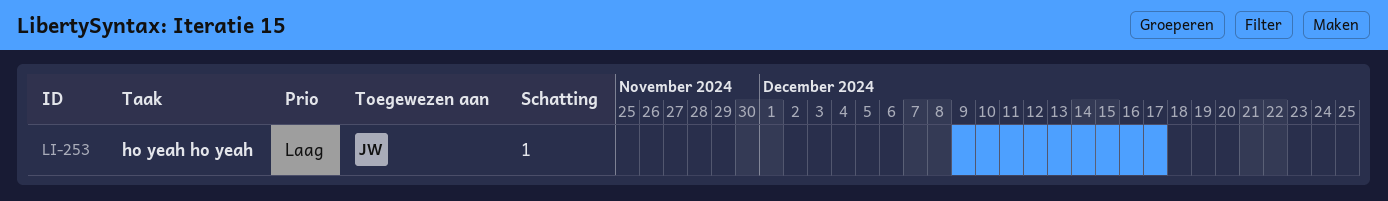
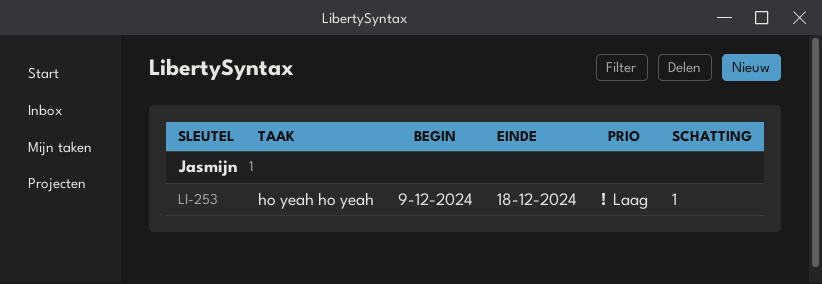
LI-253, due: Dec 17 -> Dec 18

